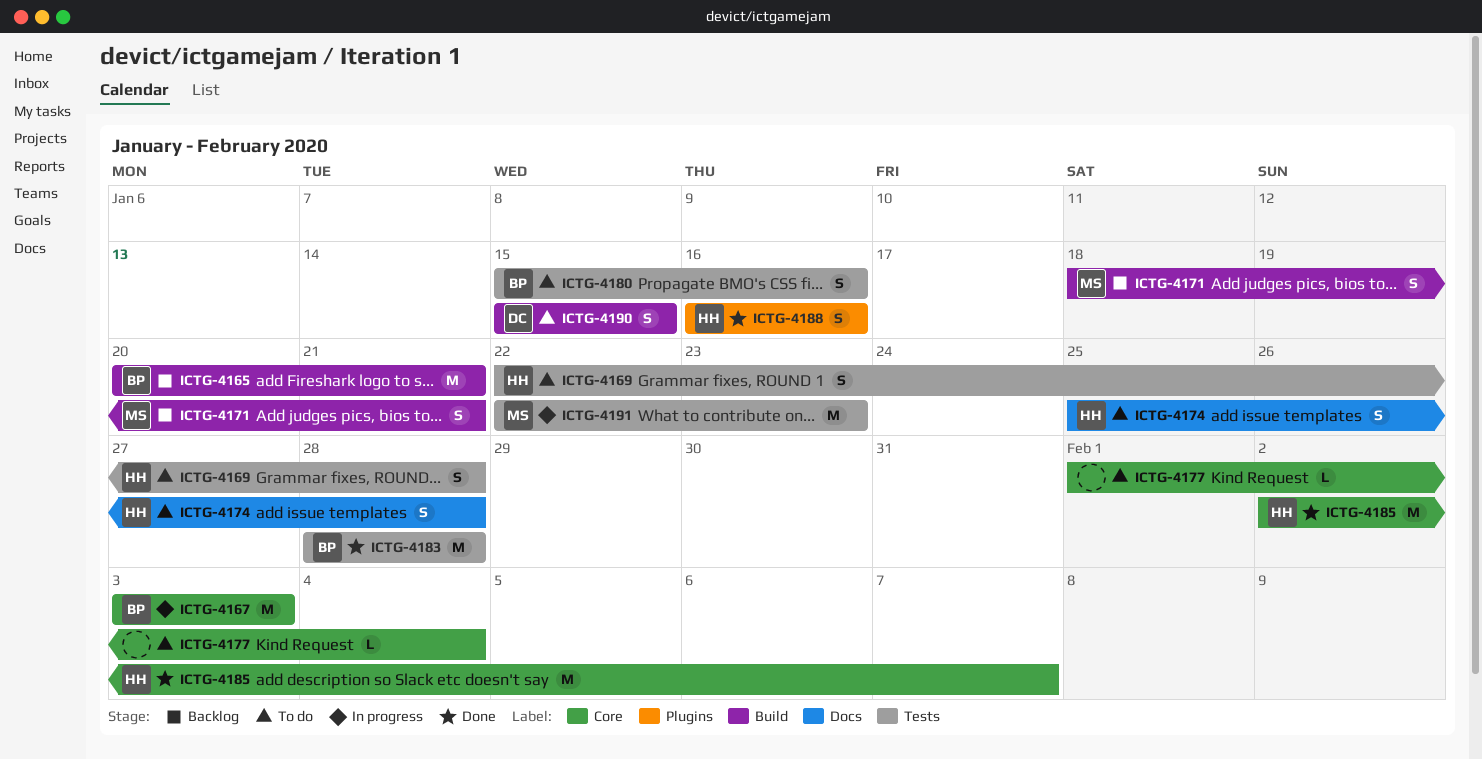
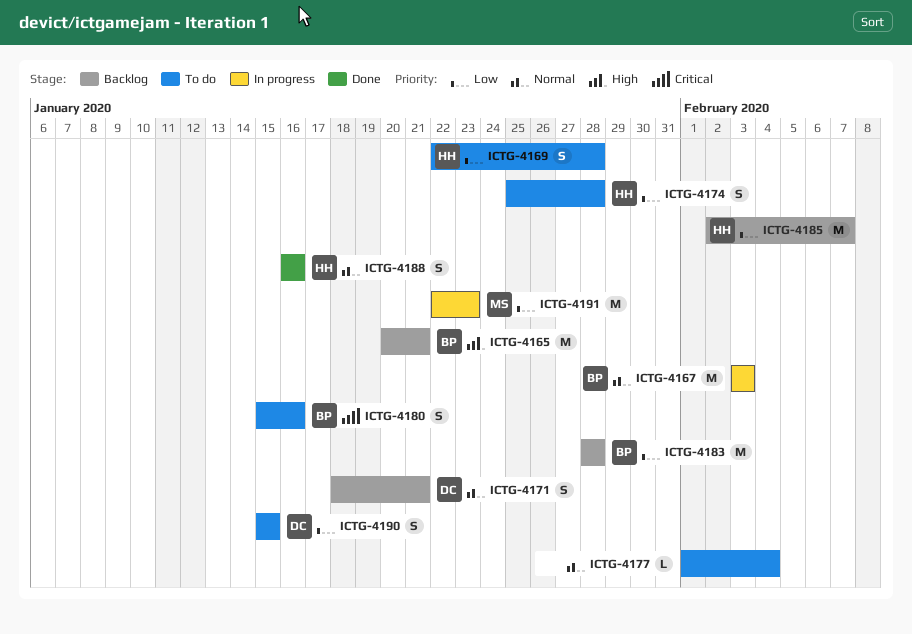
ICTG-4171, owner: MS -> DC
ICTG-4183, status: Done -> Backlog
ICTG-4185, status: Done -> Backlog

